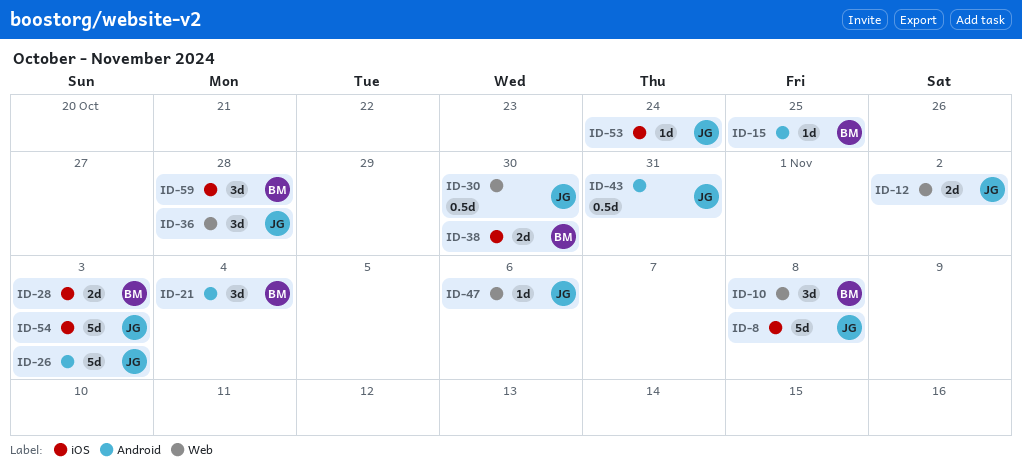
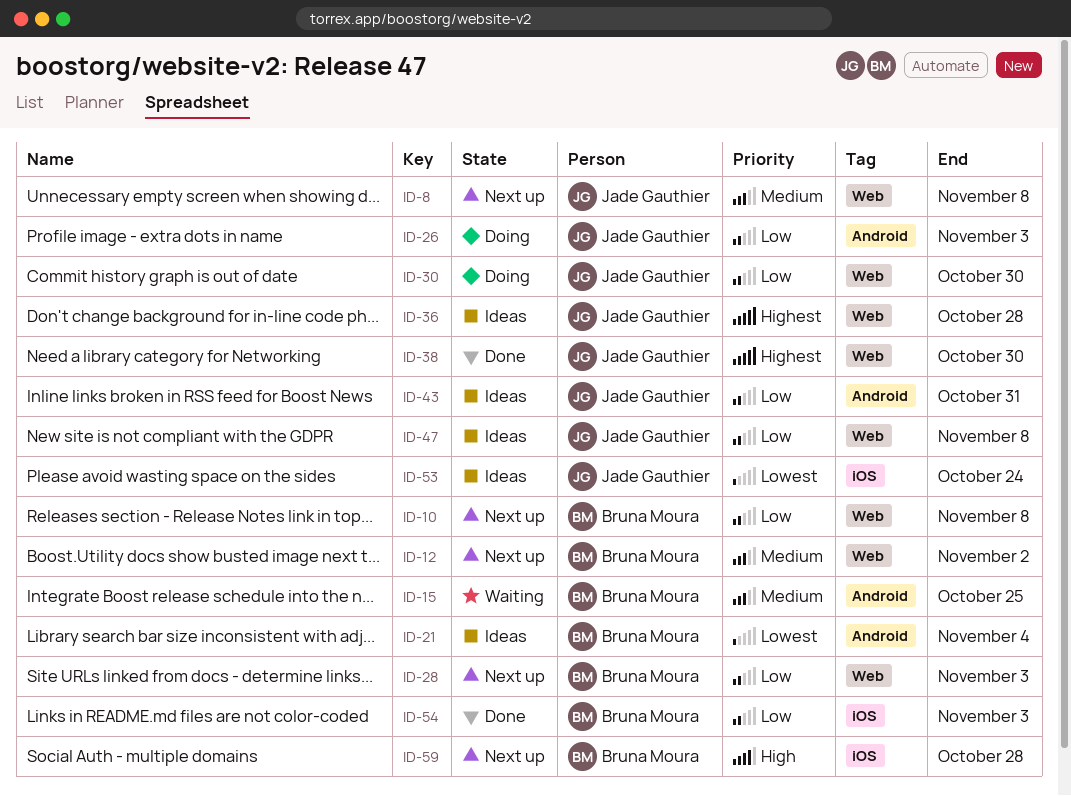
ID-8, label: iOS -> Web
ID-12, owner: Jade Gauthier -> Bruna Moura
ID-28, label: iOS -> Web
ID-38, owner: Bruna Moura -> Jade Gauthier
ID-38, label: iOS -> Web
ID-47, due: Nov 6 -> Nov 8
ID-54, owner: Jade Gauthier -> Bruna Moura

